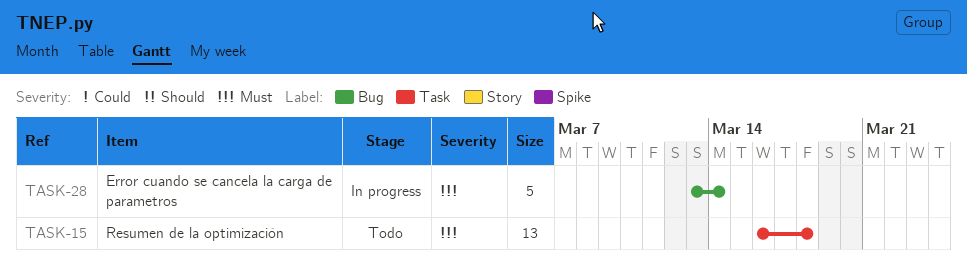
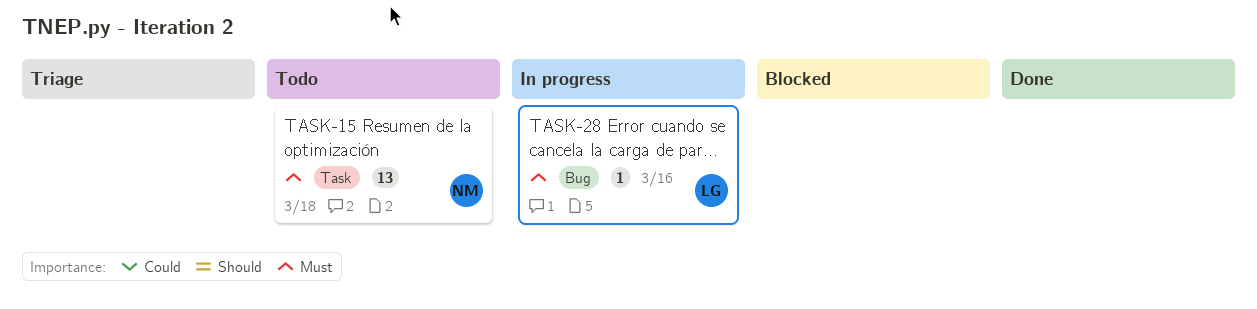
TASK-28, estimate: 5 -> 1
TASK-28, due: Mar 14 -> Mar 16

